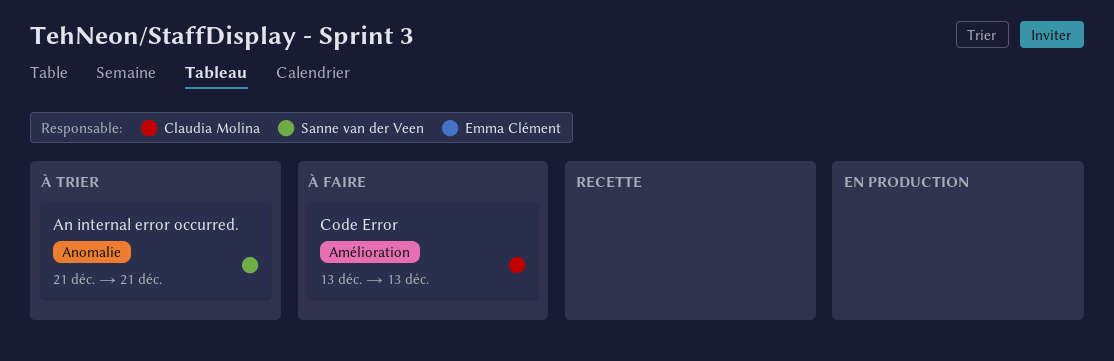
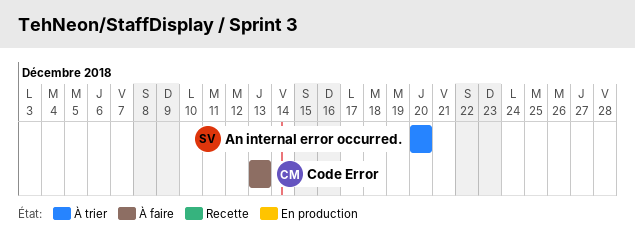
An internal error occurred., start: Dec 21 -> Dec 20
An internal error occurred., due: Dec 21 -> Dec 20

